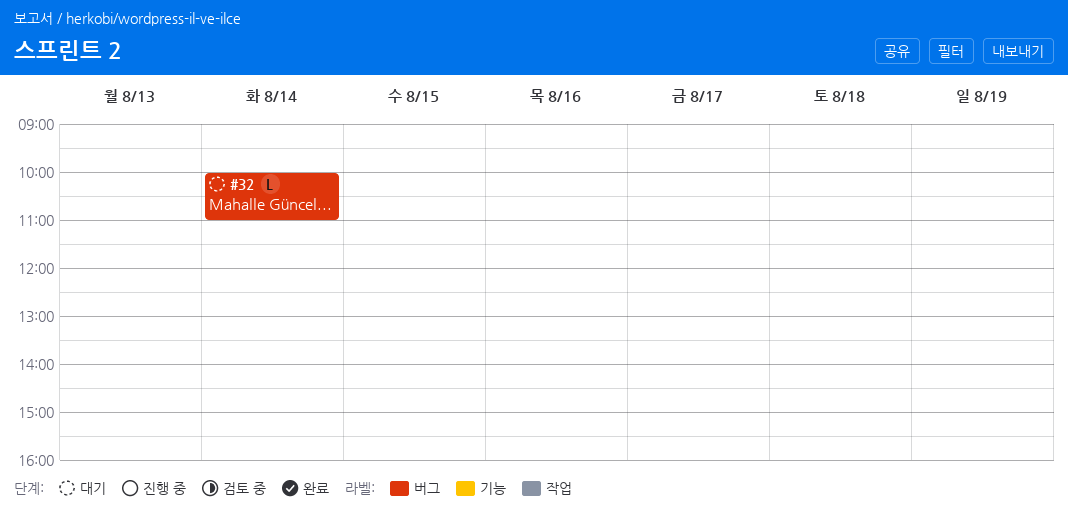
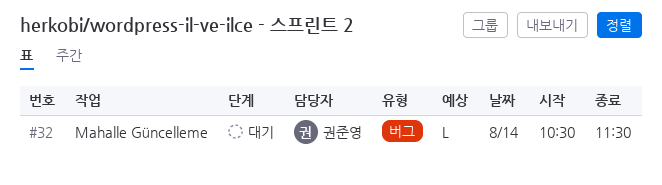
#32, begins: 10:00 -> 10:30
#32, ends: 11:00 -> 11:30

